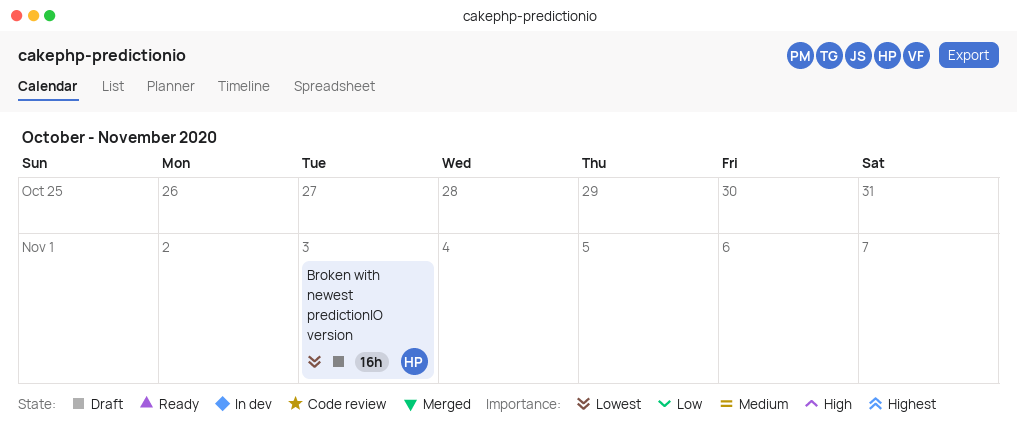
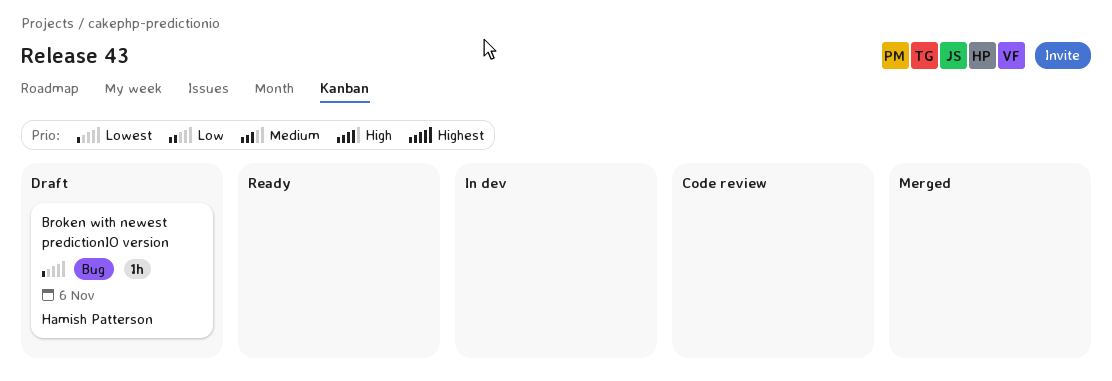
Broken with newest predictionIO version, estimate: 16h -> 1h
Broken with newest predictionIO version, due: Nov 3 -> Nov 6

